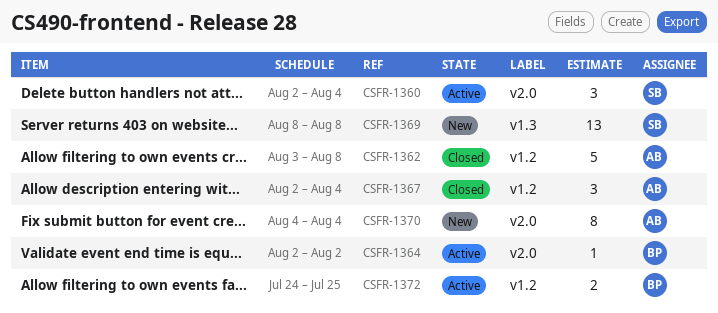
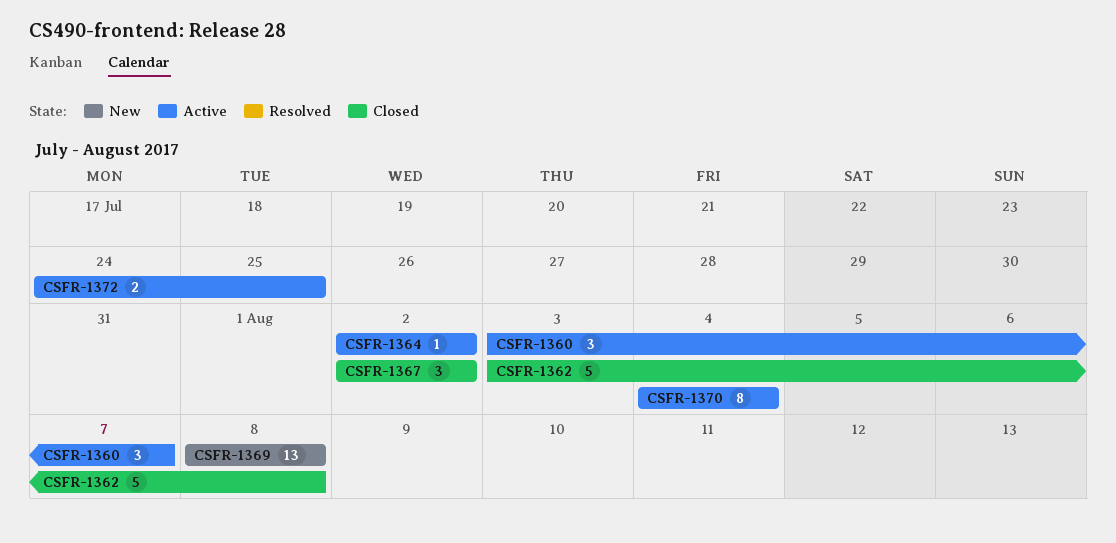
CSFR-1360, start: Aug 2 -> Aug 3
CSFR-1360, due: Aug 4 -> Aug 7
CSFR-1367, due: Aug 4 -> Aug 2
CSFR-1370, status: New -> Active

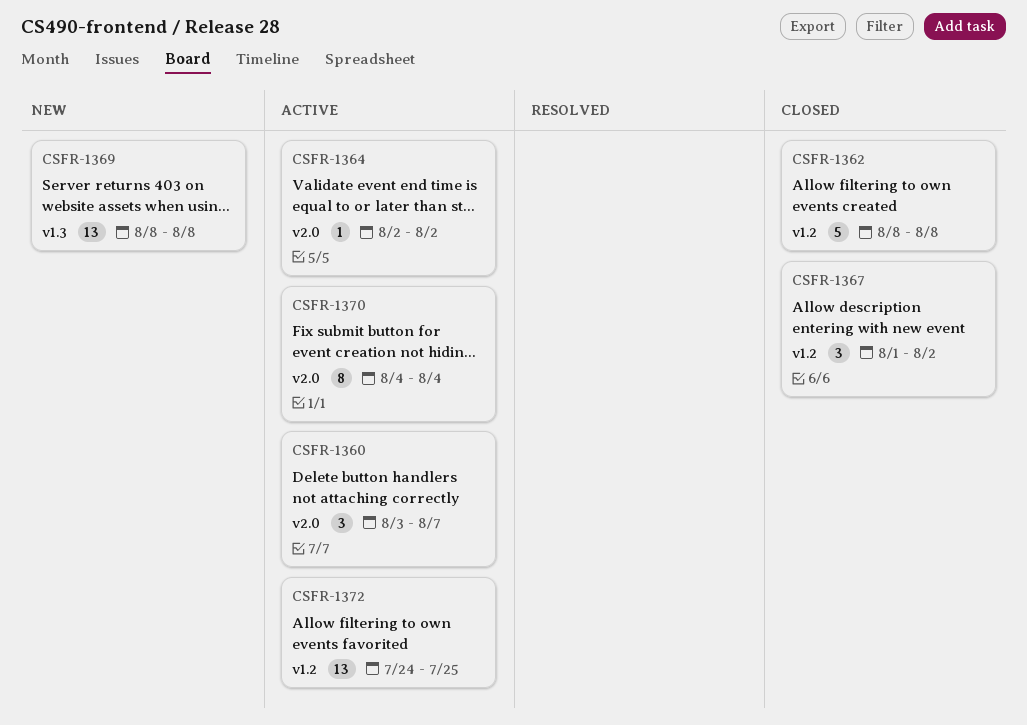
CSFR-1362, start: Aug 3 -> Aug 8
CSFR-1367, start: Aug 2 -> Aug 1
CSFR-1372, estimate: 2 -> 13

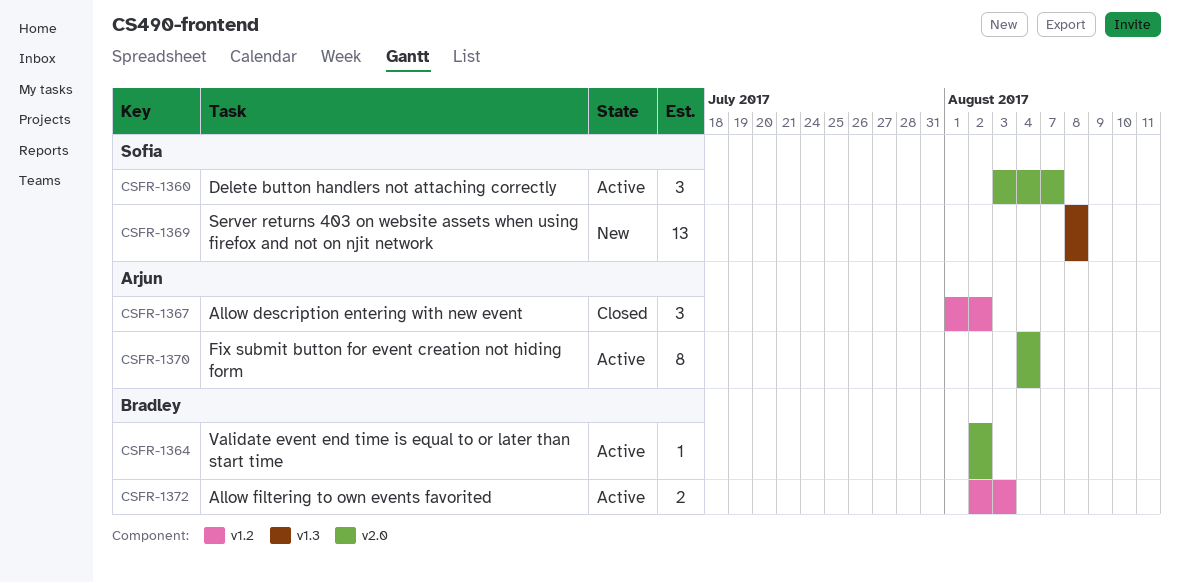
CSFR-1362: present -> none
CSFR-1372, estimate: 13 -> 2
CSFR-1372, start: Jul 24 -> Aug 2
CSFR-1372, due: Jul 25 -> Aug 3

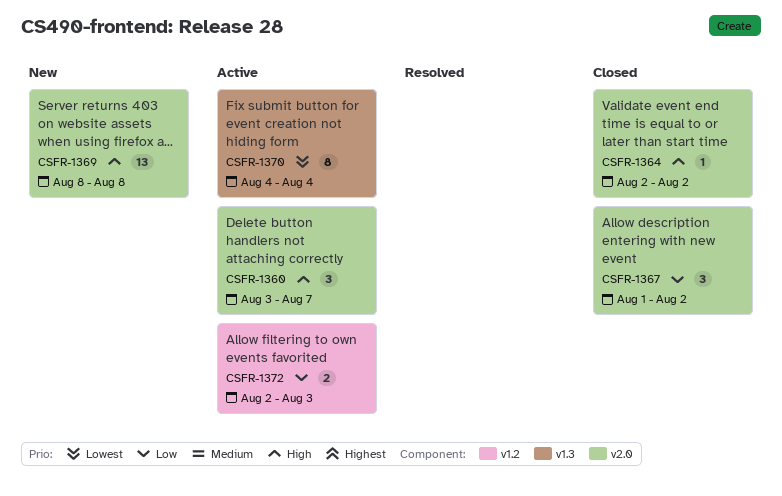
CSFR-1364, status: Active -> Closed
CSFR-1367, label: v1.2 -> v2.0
CSFR-1369, label: v1.3 -> v2.0
CSFR-1370, label: v2.0 -> v1.3

